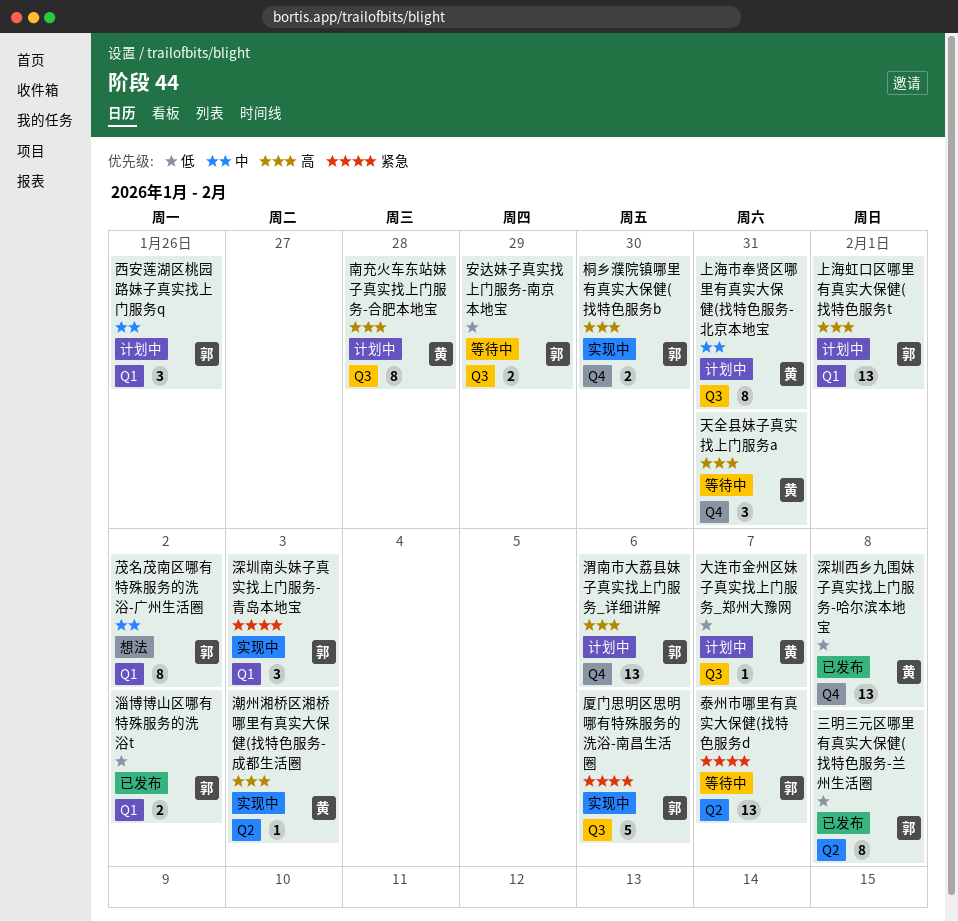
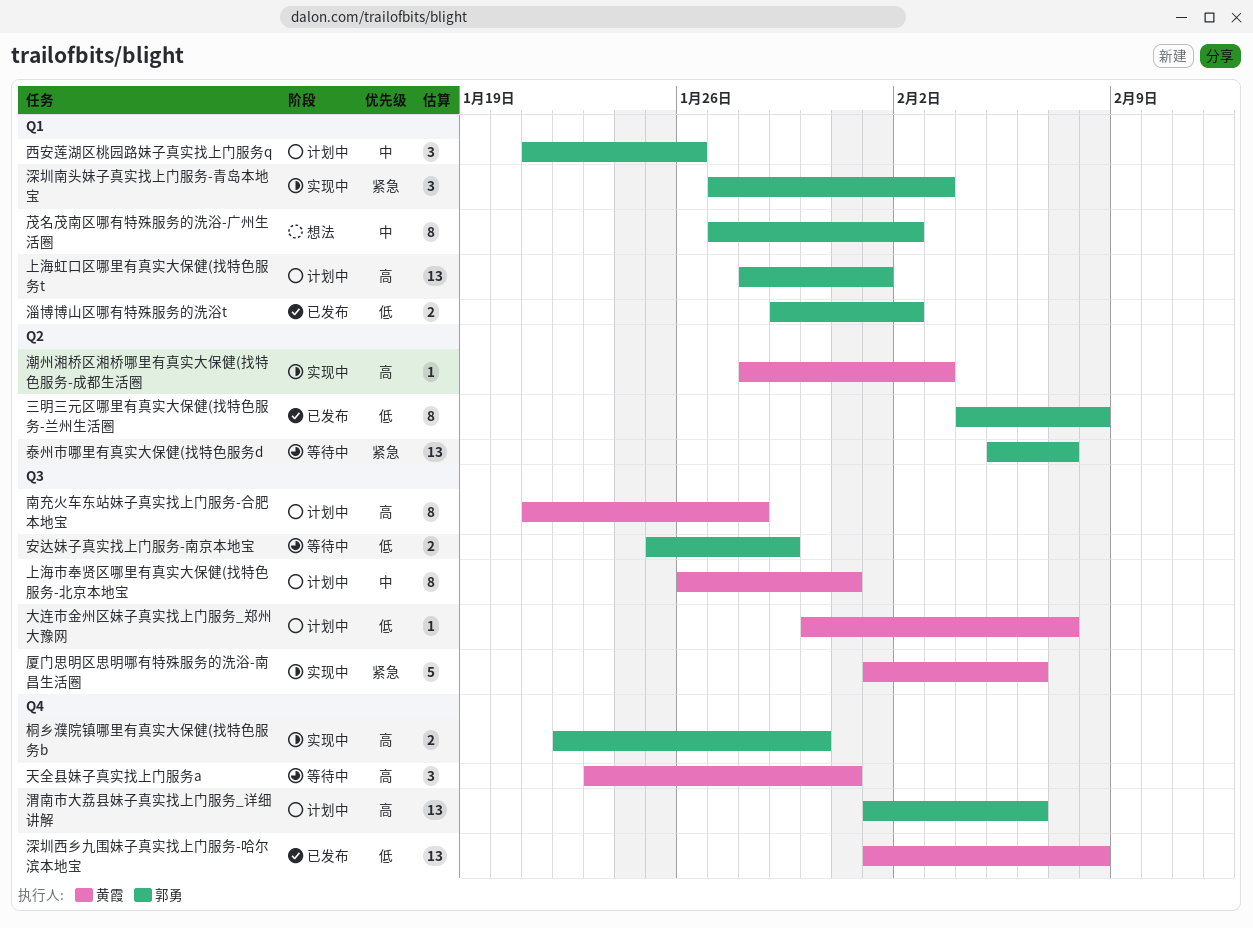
厦门思明区思明哪有特殊服务的洗浴-南昌生活圈, owner: 郭勇 -> 黄霞

